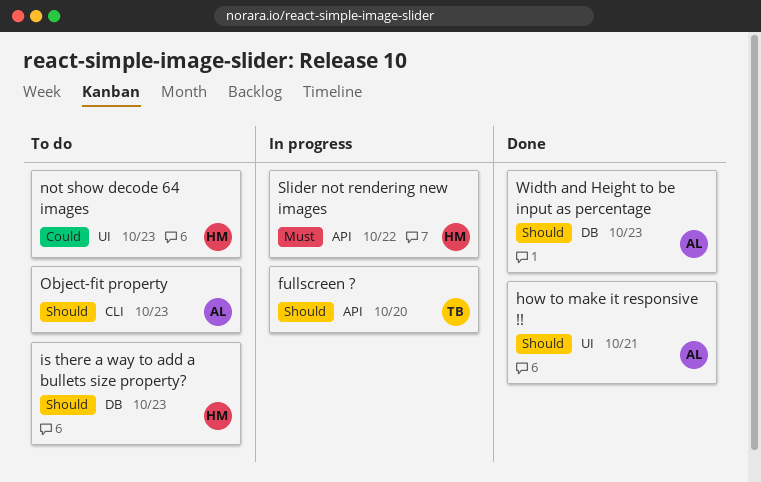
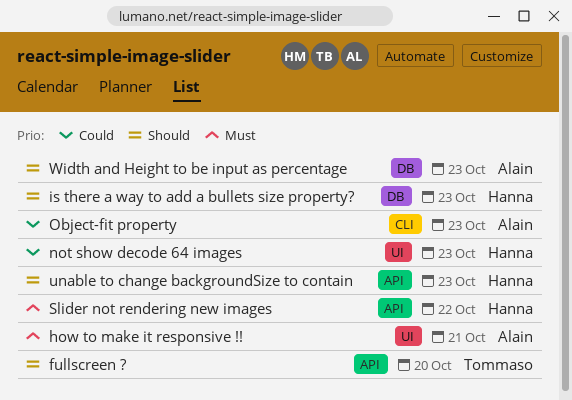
how to make it responsive !!, priority: Should -> Must
Object-fit property, priority: Should -> Could
unable to change backgroundSize to contain: none -> present

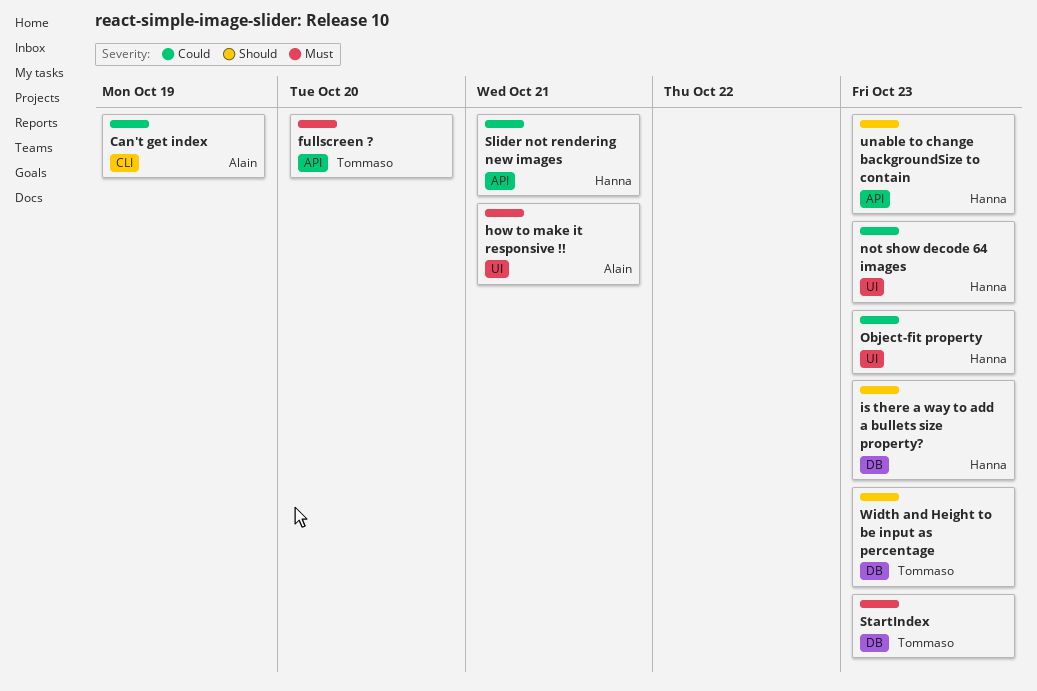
Can't get index: none -> present
fullscreen ?, priority: Should -> Must
Object-fit property, owner: Alain -> Hanna
Object-fit property, label: CLI -> UI
Slider not rendering new images, priority: Must -> Could
Slider not rendering new images, due: Oct 22 -> Oct 21
StartIndex: none -> present
Width and Height to be input as percentage, owner: Alain -> Tommaso

